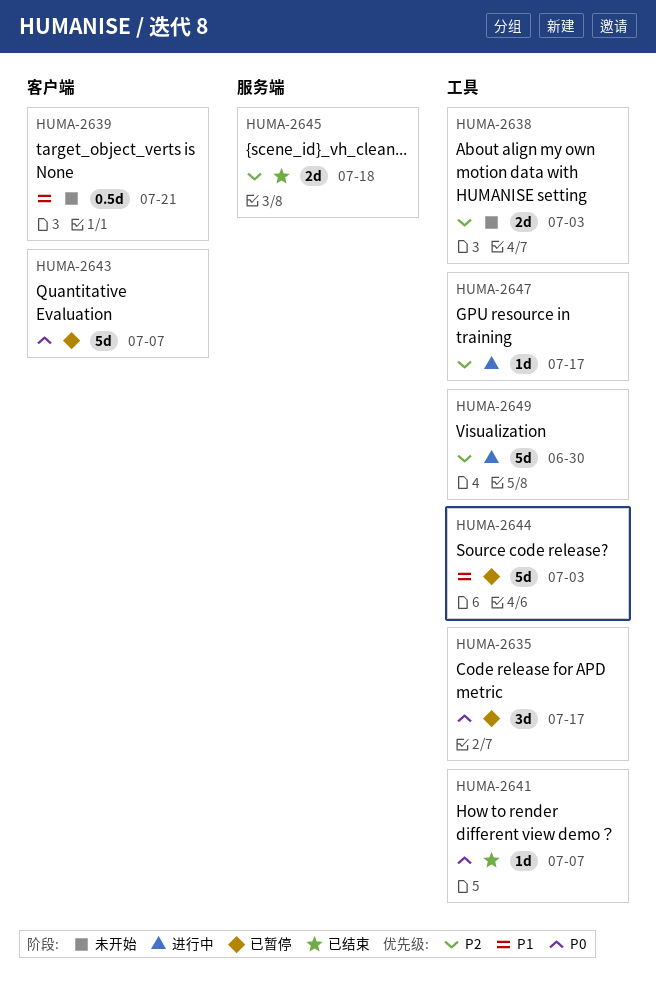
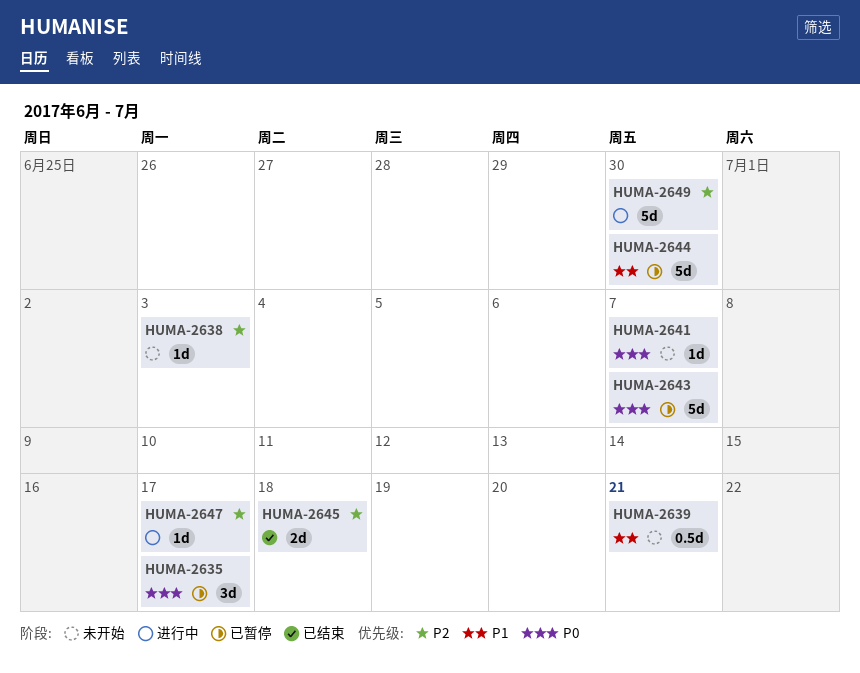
HUMA-2638, estimate: 2d -> 1d
HUMA-2641, status: 已结束 -> 未开始
HUMA-2644, due: Jul 3 -> Jun 30

